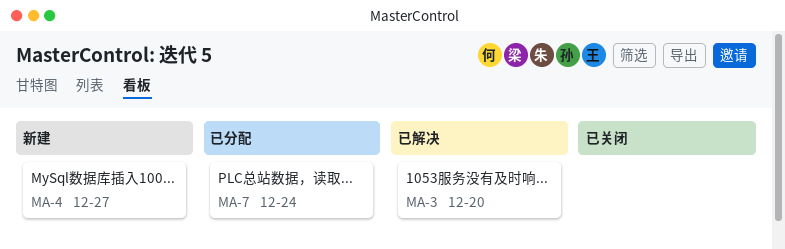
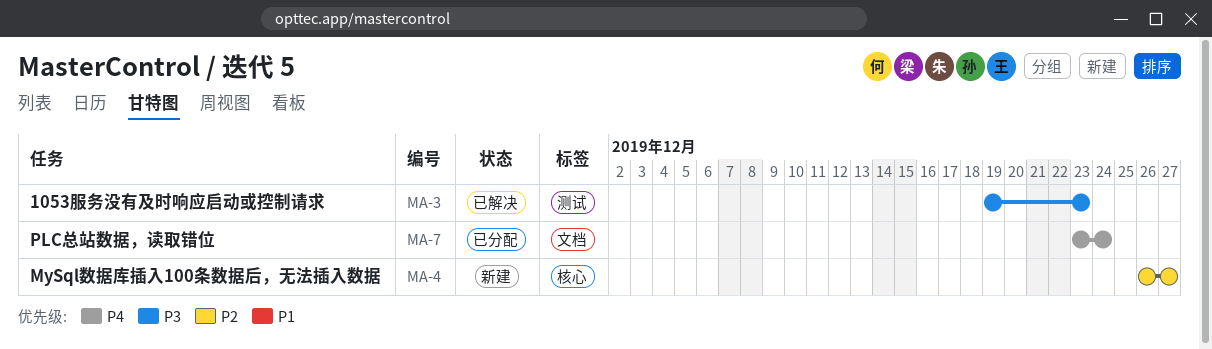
MA-3, due: Dec 20 -> Dec 23

